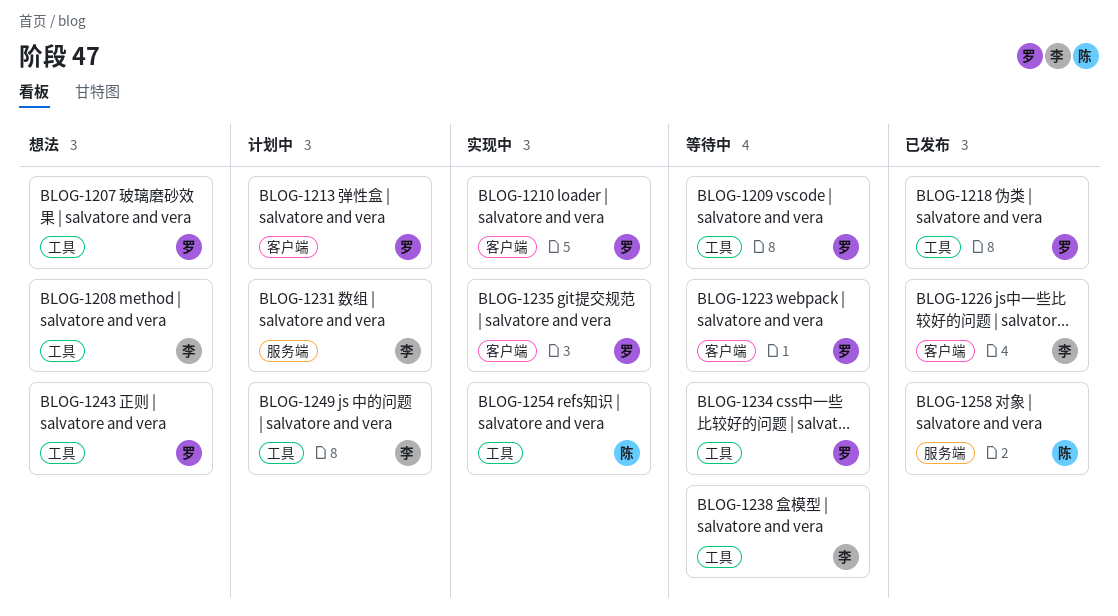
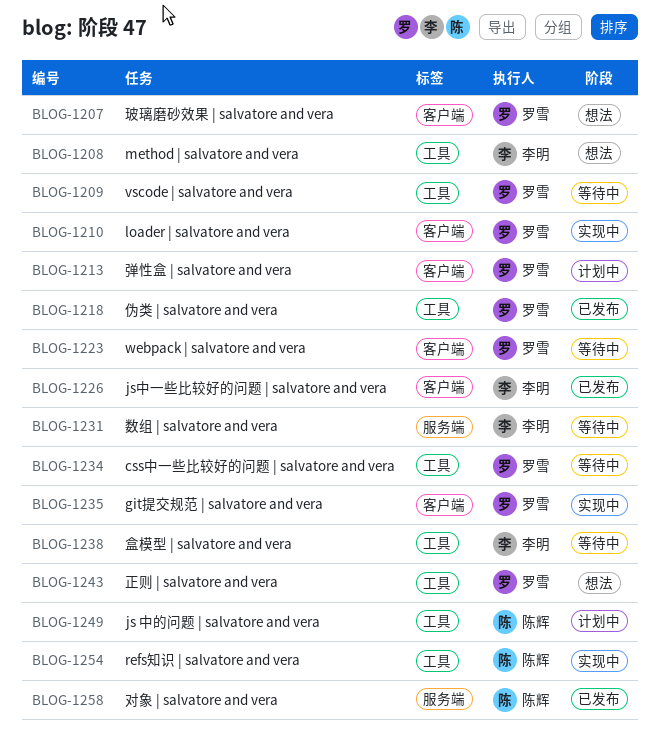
BLOG-1207, label: 工具 -> 客户端
BLOG-1231, status: 计划中 -> 等待中
BLOG-1249, owner: 李明 -> 陈辉

